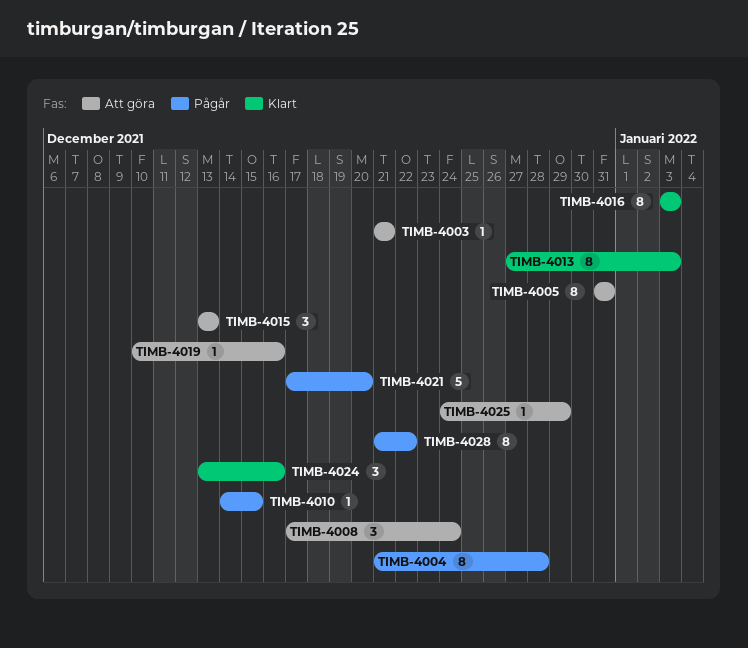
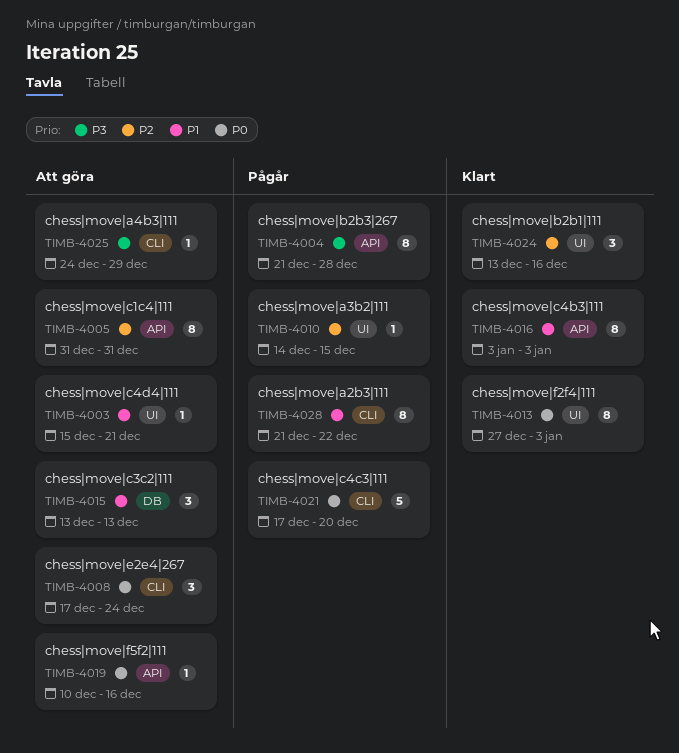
TIMB-4003, start: Dec 21 -> Dec 15

